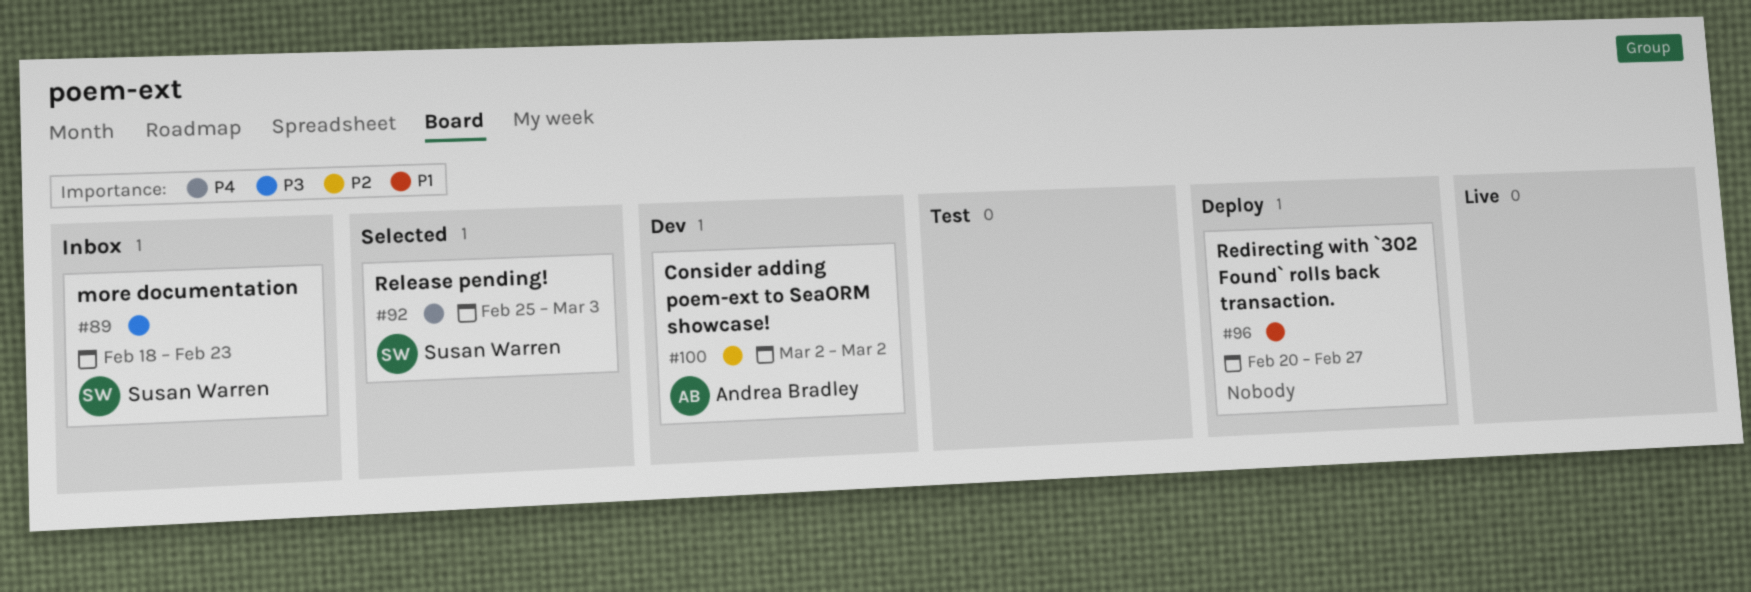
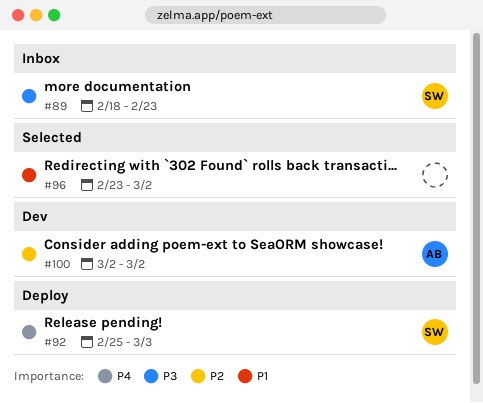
#92, status: Selected -> Deploy
#96, status: Deploy -> Selected
#96, start: Feb 20 -> Feb 23
#96, due: Feb 27 -> Mar 2

